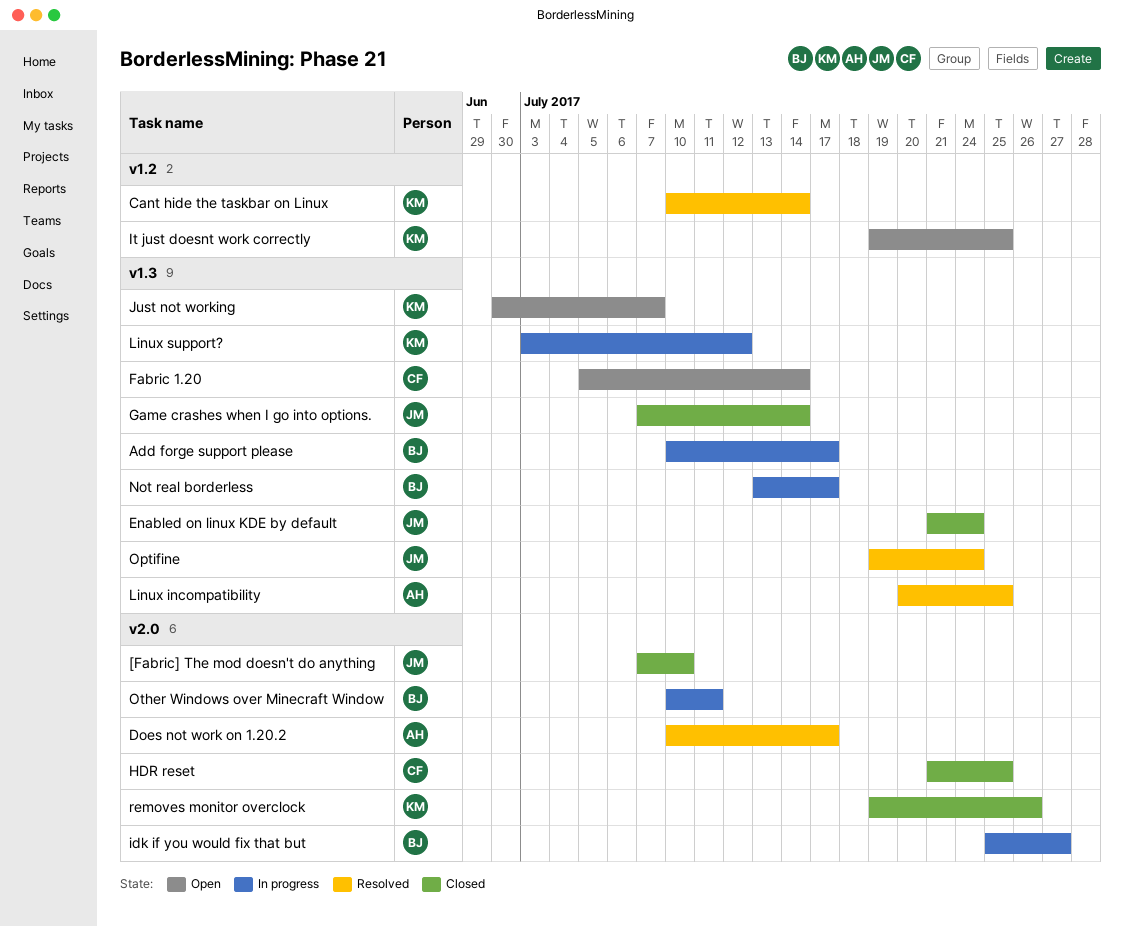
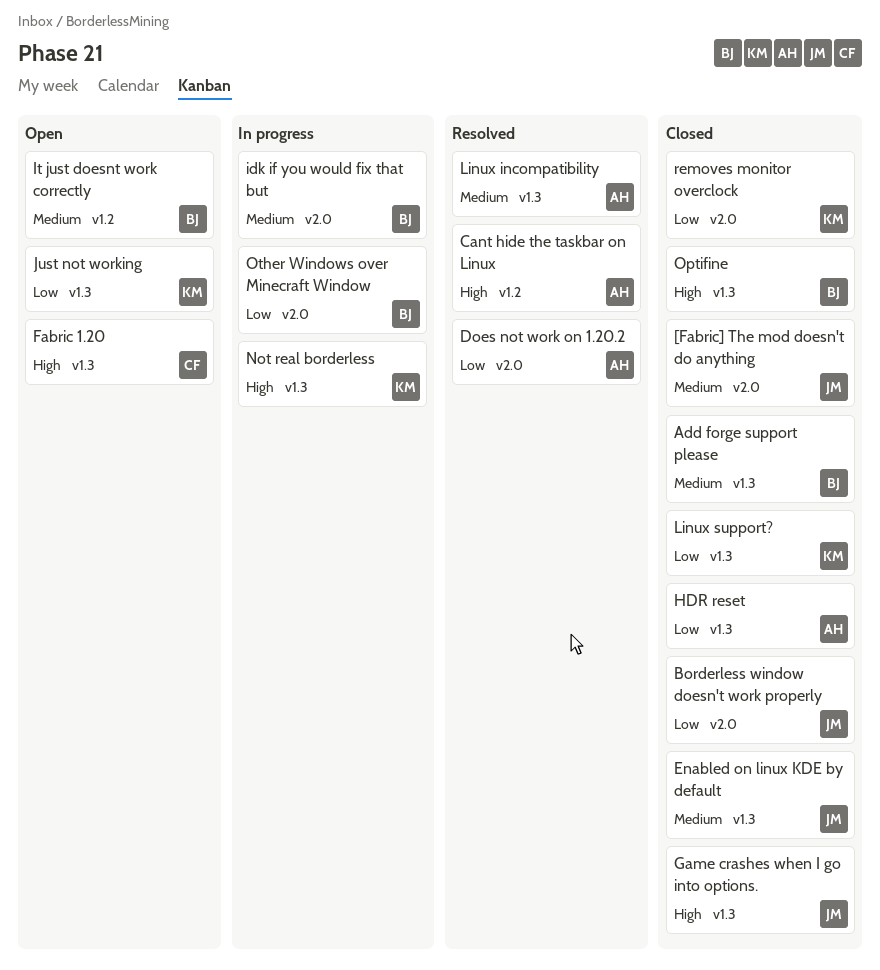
Add forge support please, status: In progress -> Closed
Borderless window doesn't work properly: none -> present
Cant hide the taskbar on Linux, owner: KM -> AH
HDR reset, owner: CF -> AH
HDR reset, label: v2.0 -> v1.3
It just doesnt work correctly, owner: KM -> BJ
Linux support?, status: In progress -> Closed
Not real borderless, owner: BJ -> KM
Optifine, status: Resolved -> Closed
Optifine, owner: JM -> BJ

